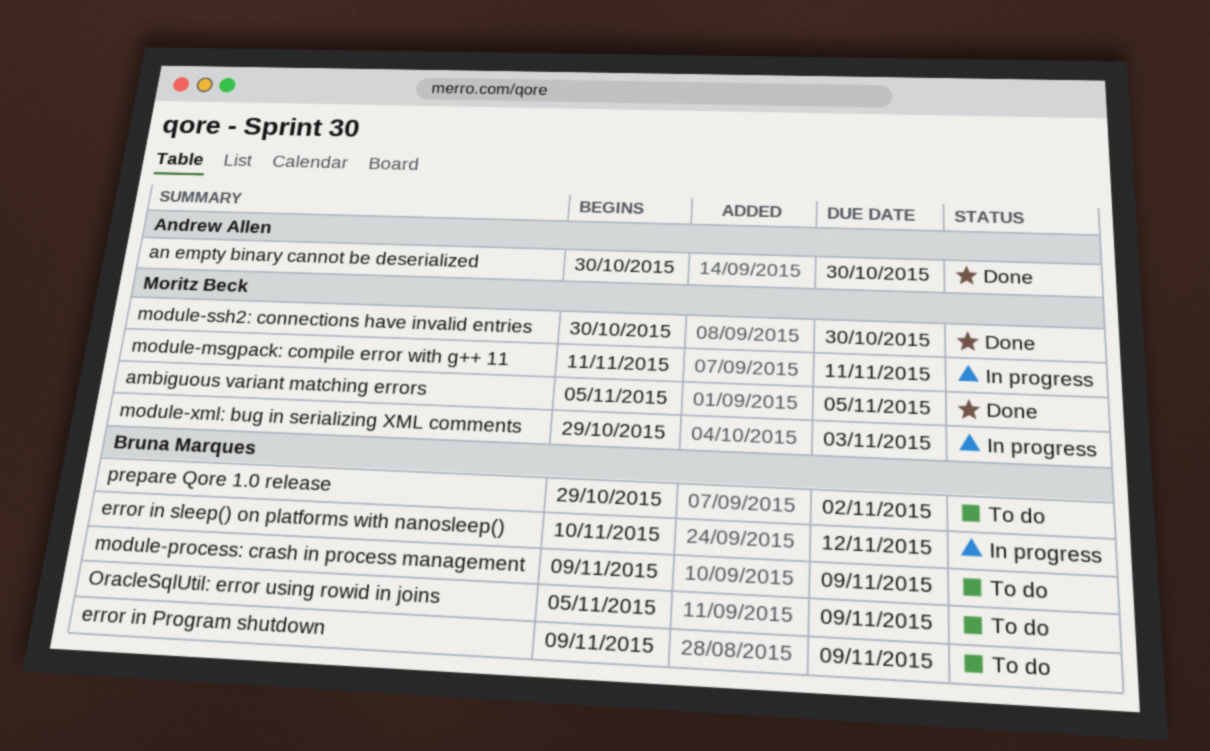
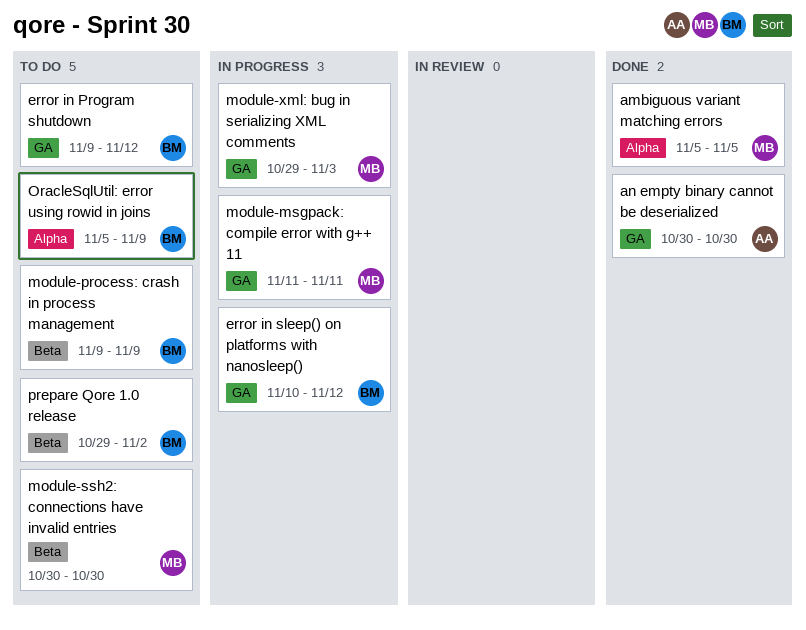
error in Program shutdown, due: Nov 9 -> Nov 12
module-ssh2: connections have invalid entries, status: Done -> To do

